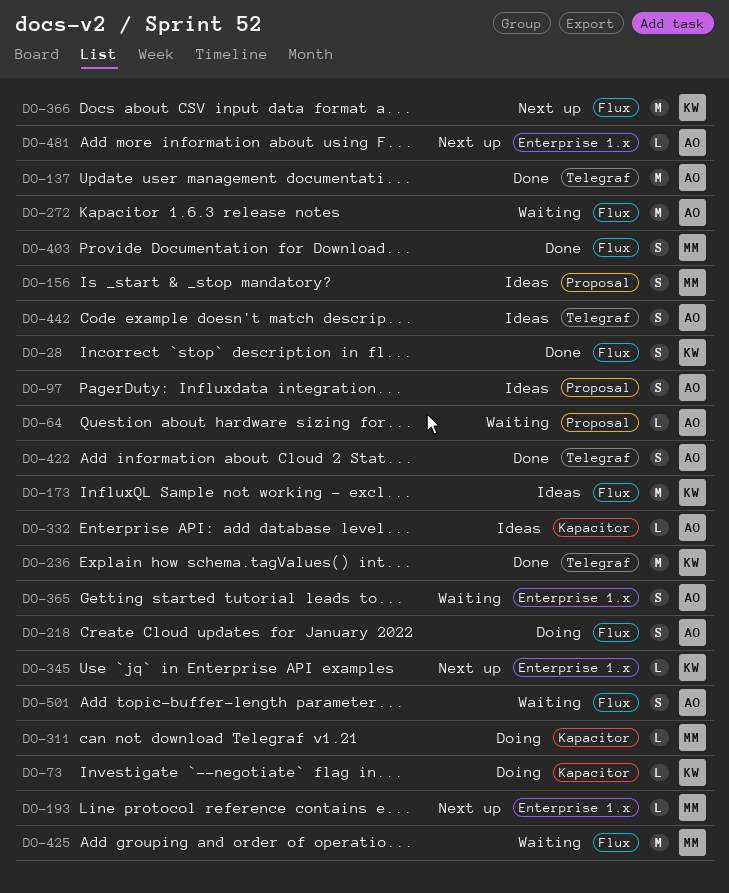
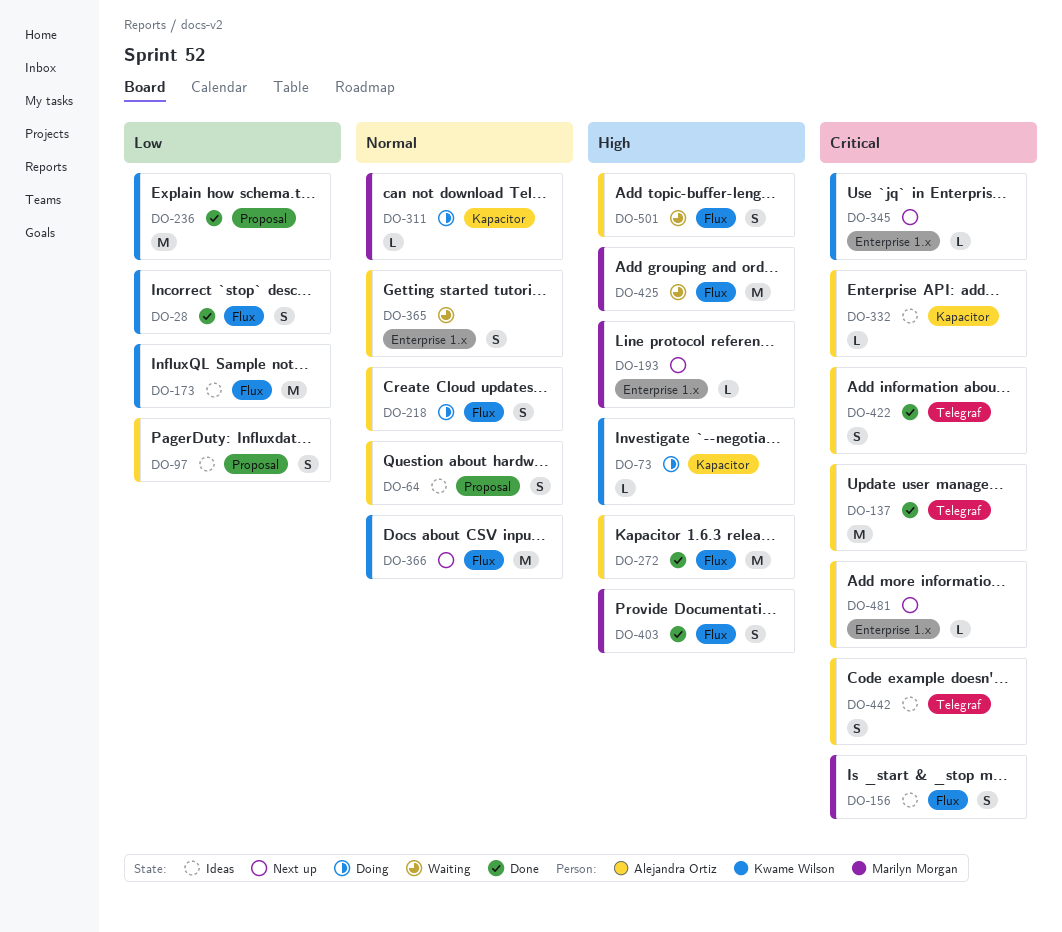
DO-64, status: Waiting -> Ideas
DO-64, estimate: L -> S
DO-156, label: Proposal -> Flux
DO-236, label: Telegraf -> Proposal
DO-272, status: Waiting -> Done

